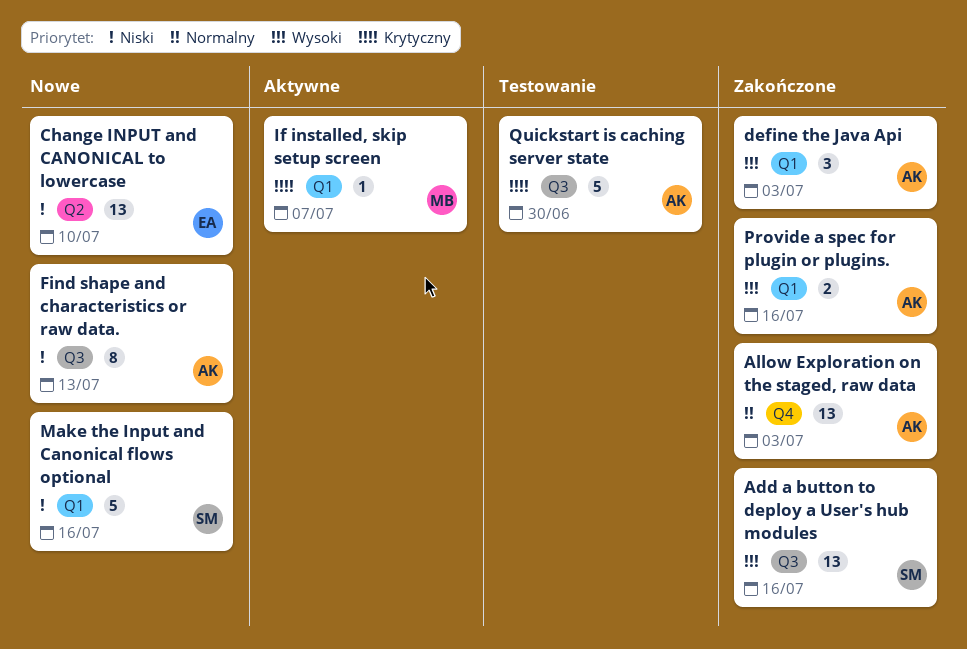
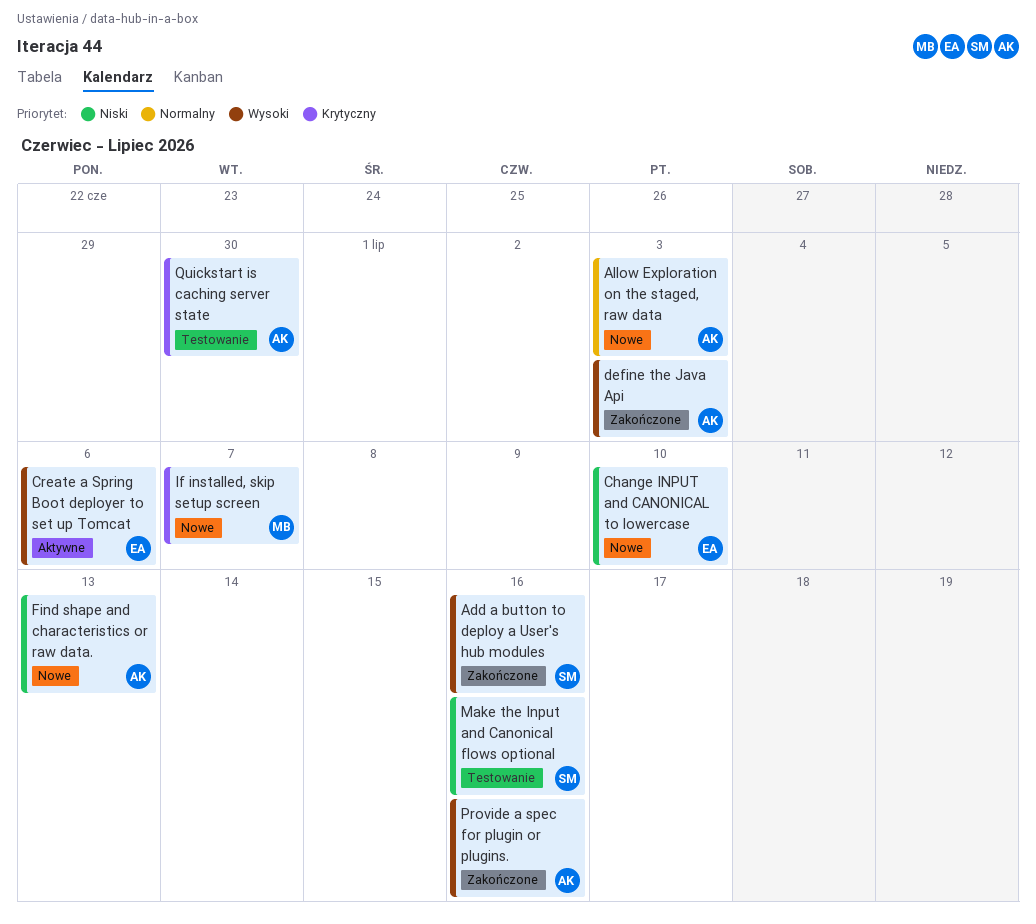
Allow Exploration on the staged, raw data, status: Zakończone -> Nowe
Create a Spring Boot deployer to set up Tomcat: none -> present
If installed, skip setup screen, status: Aktywne -> Nowe
Make the Input and Canonical flows optional, status: Nowe -> Testowanie

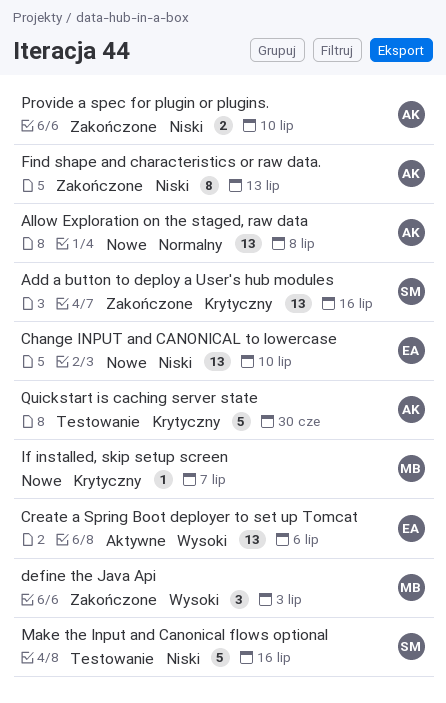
Add a button to deploy a User's hub modules, priority: Wysoki -> Krytyczny
Allow Exploration on the staged, raw data, due: Jul 3 -> Jul 8
define the Java Api, owner: AK -> MB
Find shape and characteristics or raw data., status: Nowe -> Zakończone
Provide a spec for plugin or plugins., priority: Wysoki -> Niski
Provide a spec for plugin or plugins., due: Jul 16 -> Jul 10

